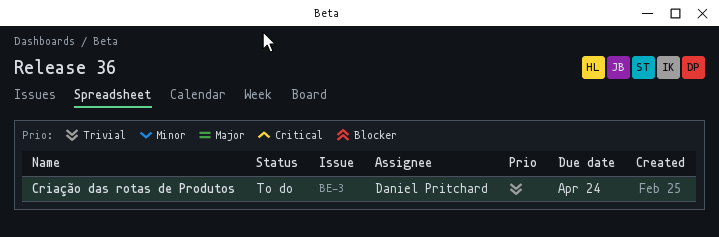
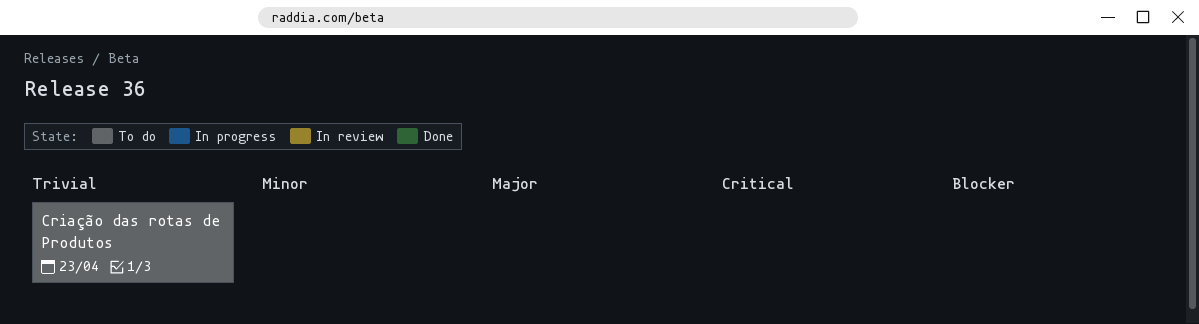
Criação das rotas de Produtos, due: Apr 24 -> Apr 23

